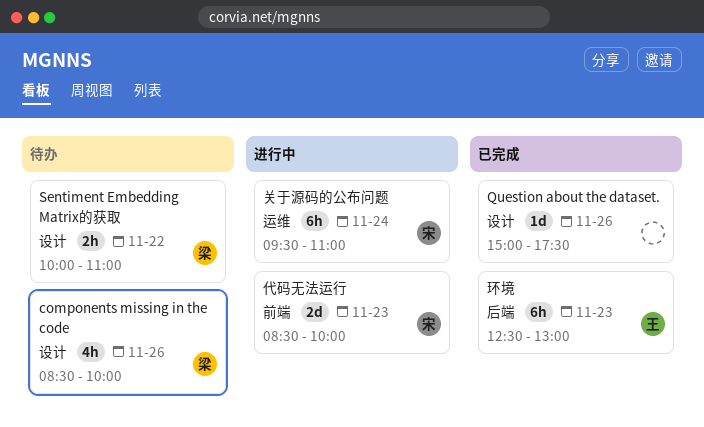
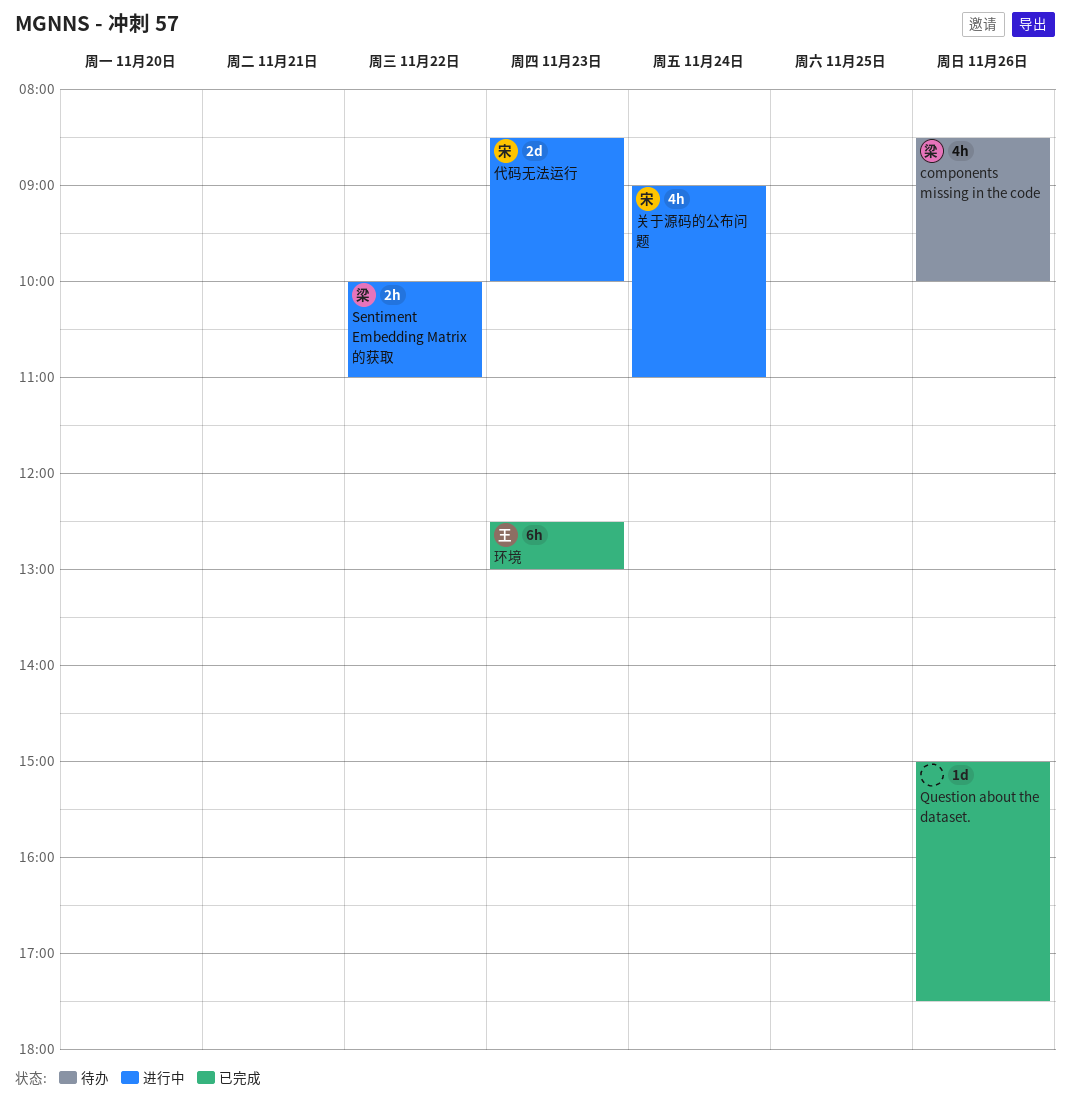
Sentiment Embedding Matrix的获取, status: 待办 -> 进行中
关于源码的公布问题, estimate: 6h -> 4h
关于源码的公布问题, begins: 09:30 -> 09:00

